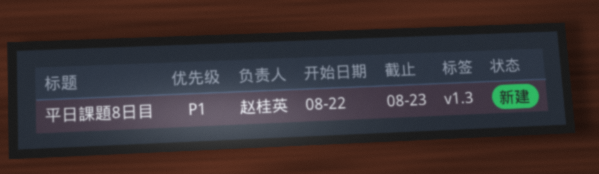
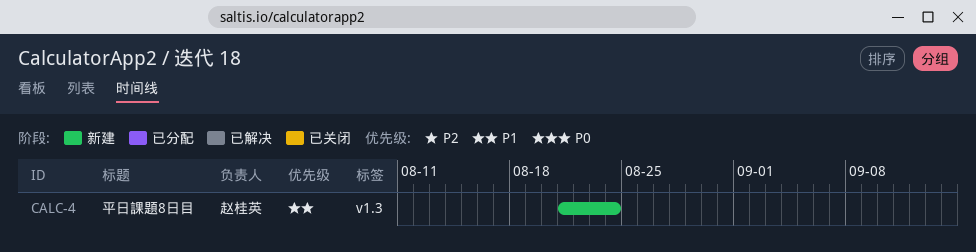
平日課題8日目, start: Aug 22 -> Aug 21
平日課題8日目, due: Aug 23 -> Aug 24

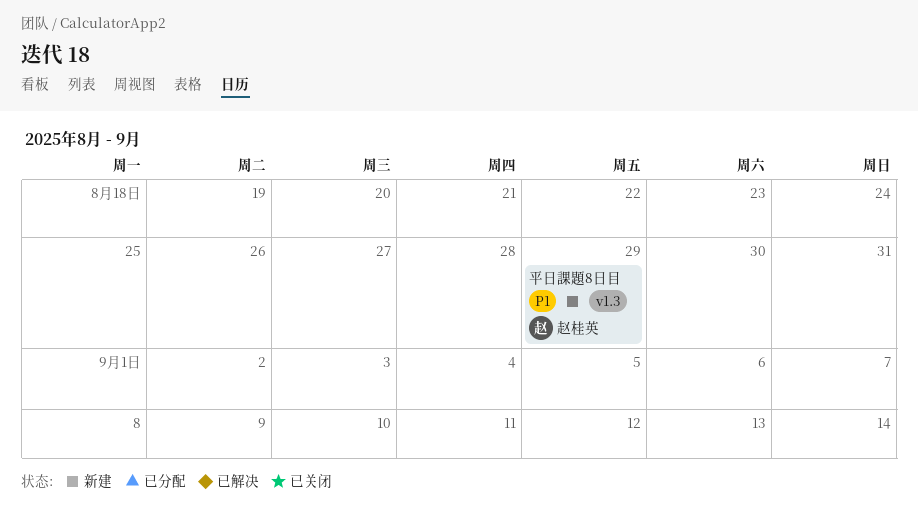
平日課題8日目, due: Aug 24 -> Aug 29

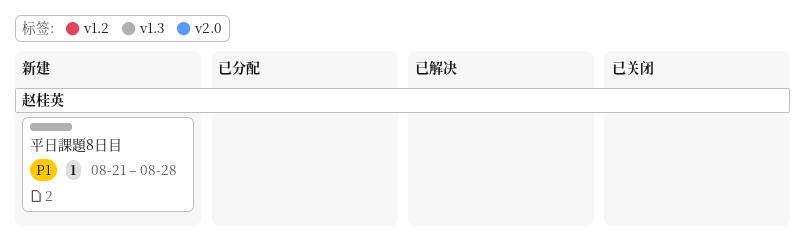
平日課題8日目, due: Aug 29 -> Aug 28

